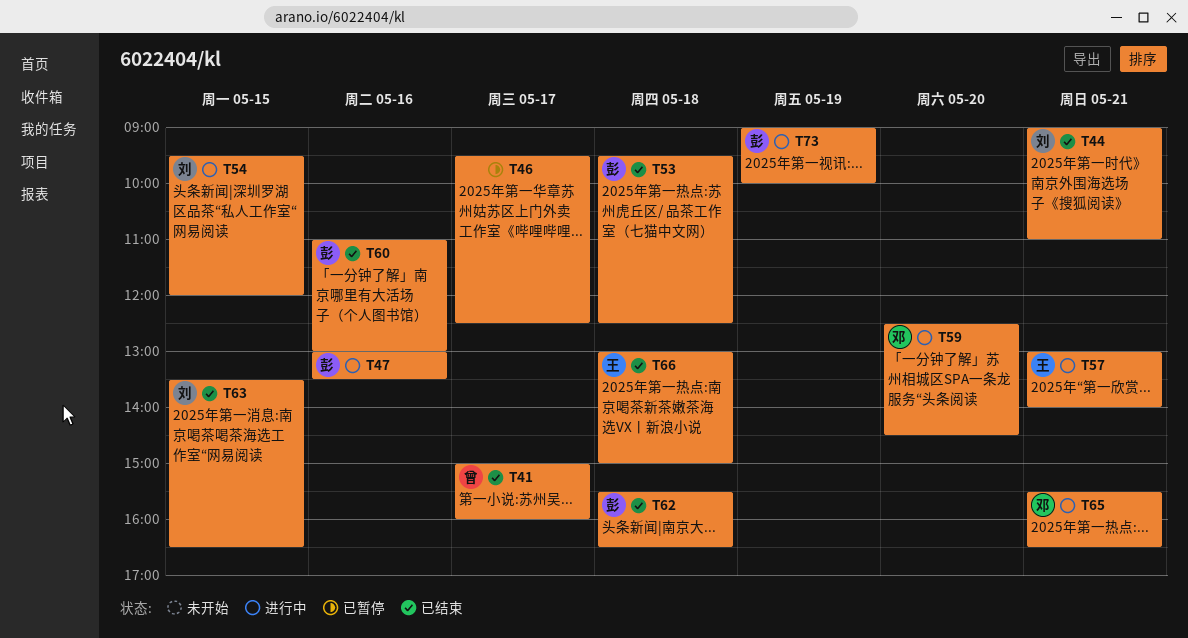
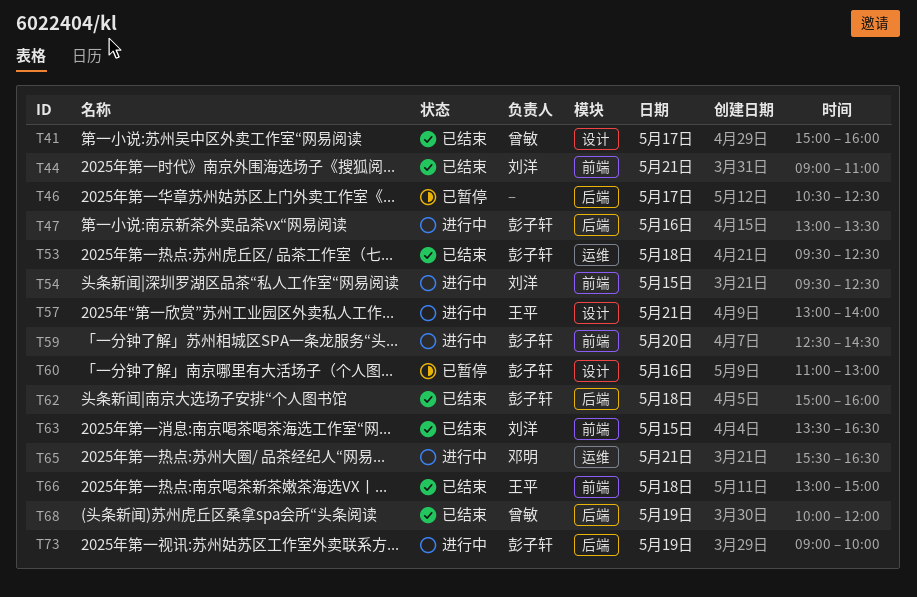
T46, begins: 09:30 -> 10:30
T54, ends: 12:00 -> 12:30
T59, owner: 邓明 -> 彭子轩
T60, status: 已结束 -> 已暂停
T62, begins: 15:30 -> 15:00
T62, ends: 16:30 -> 16:00
T68: none -> present

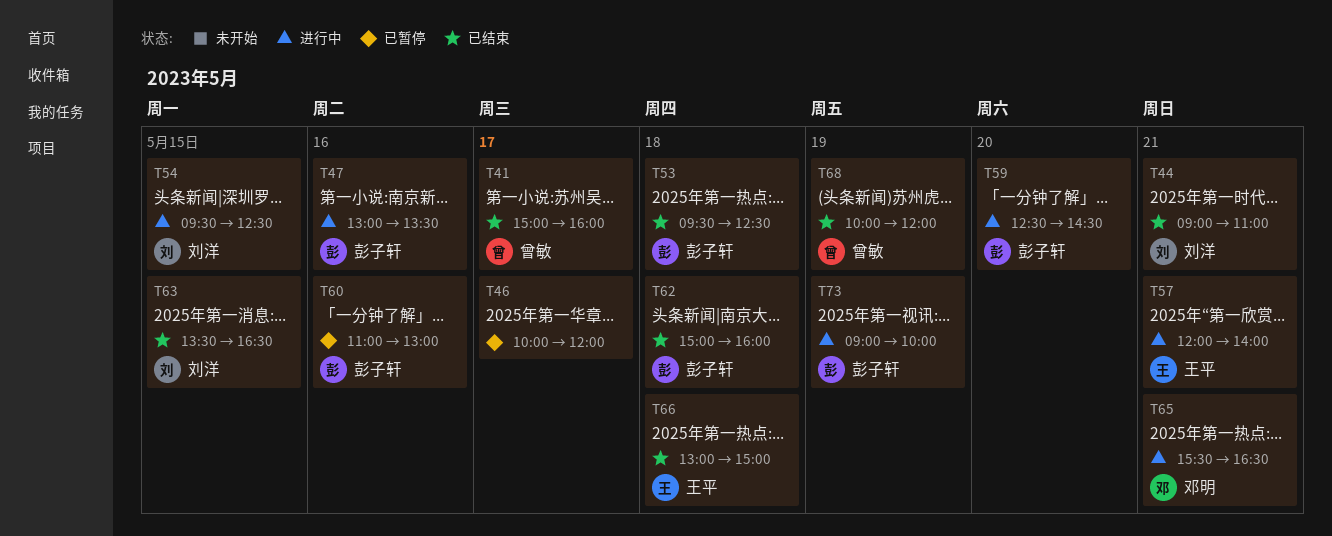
T46, begins: 10:30 -> 10:00
T46, ends: 12:30 -> 12:00
T57, begins: 13:00 -> 12:00

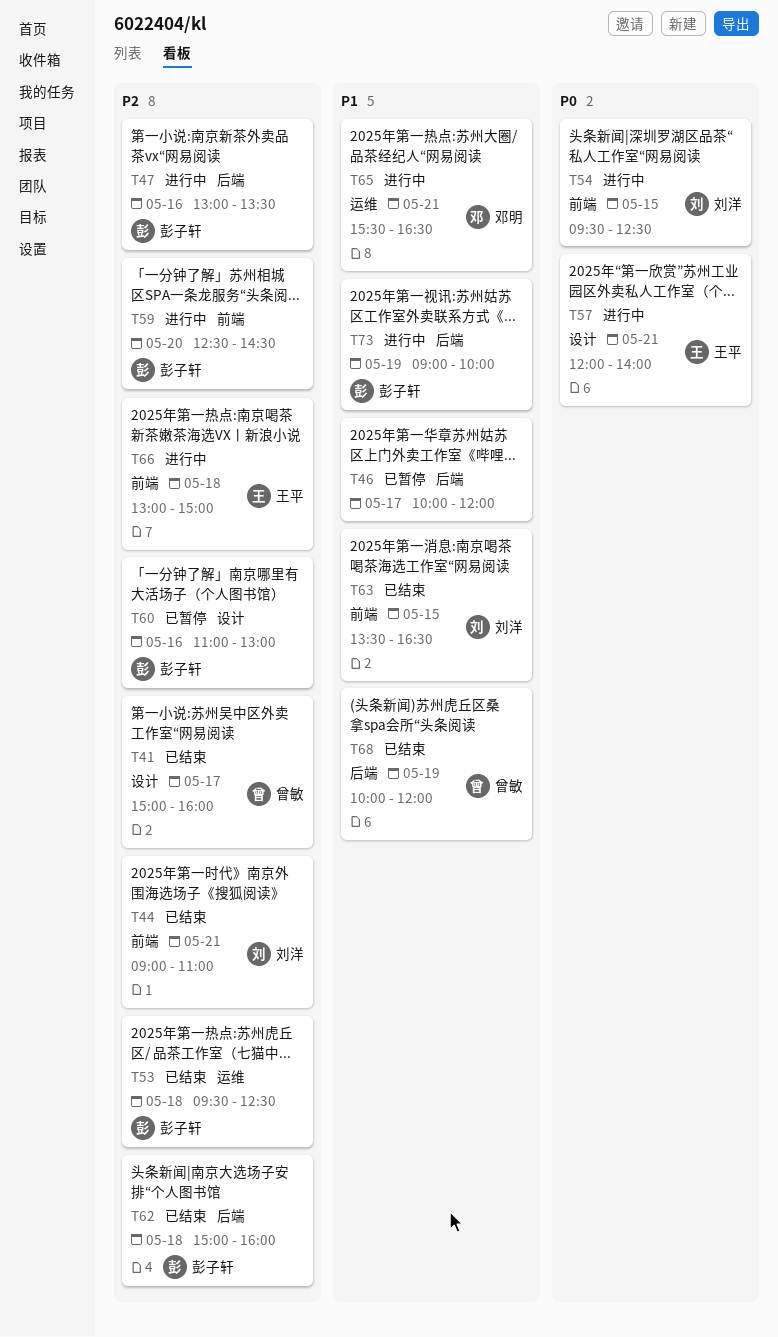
T66, status: 已结束 -> 进行中

